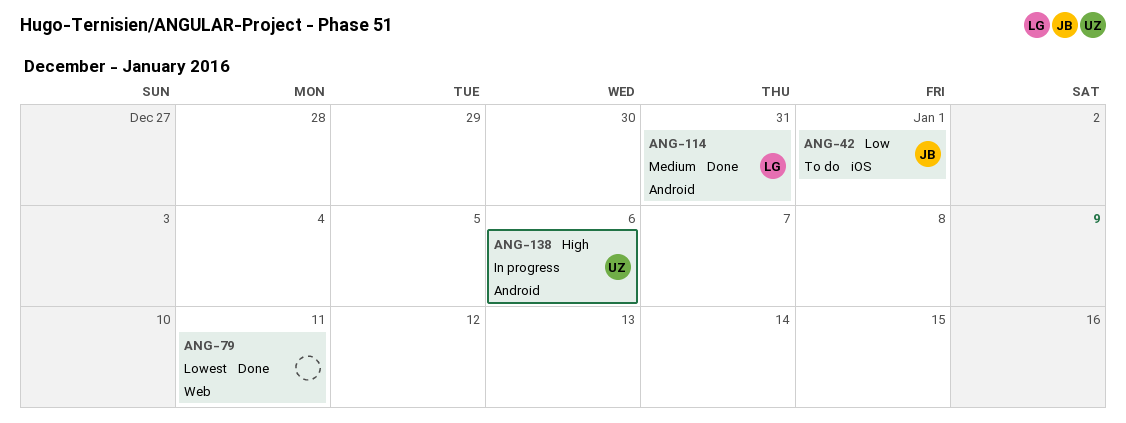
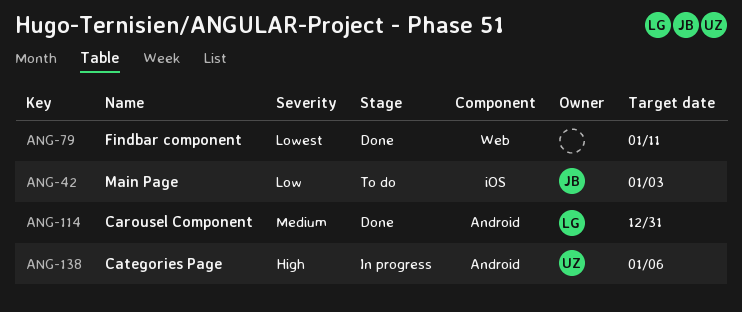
ANG-42, due: Jan 1 -> Jan 3

